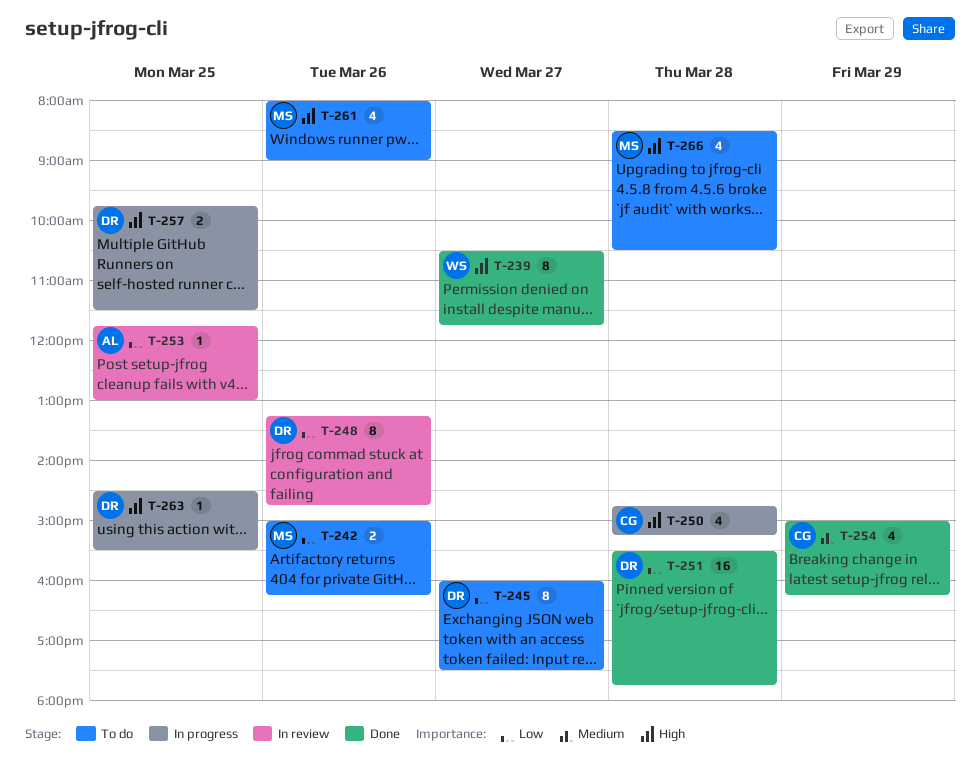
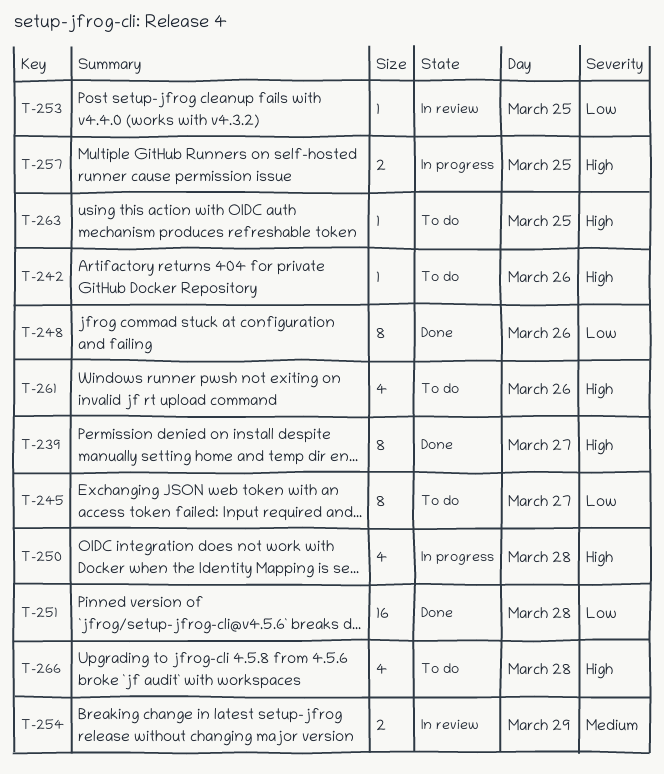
T-242, priority: Low -> High
T-242, estimate: 2 -> 1
T-248, status: In review -> Done
T-254, status: Done -> In review
T-254, estimate: 4 -> 2
T-263, status: In progress -> To do

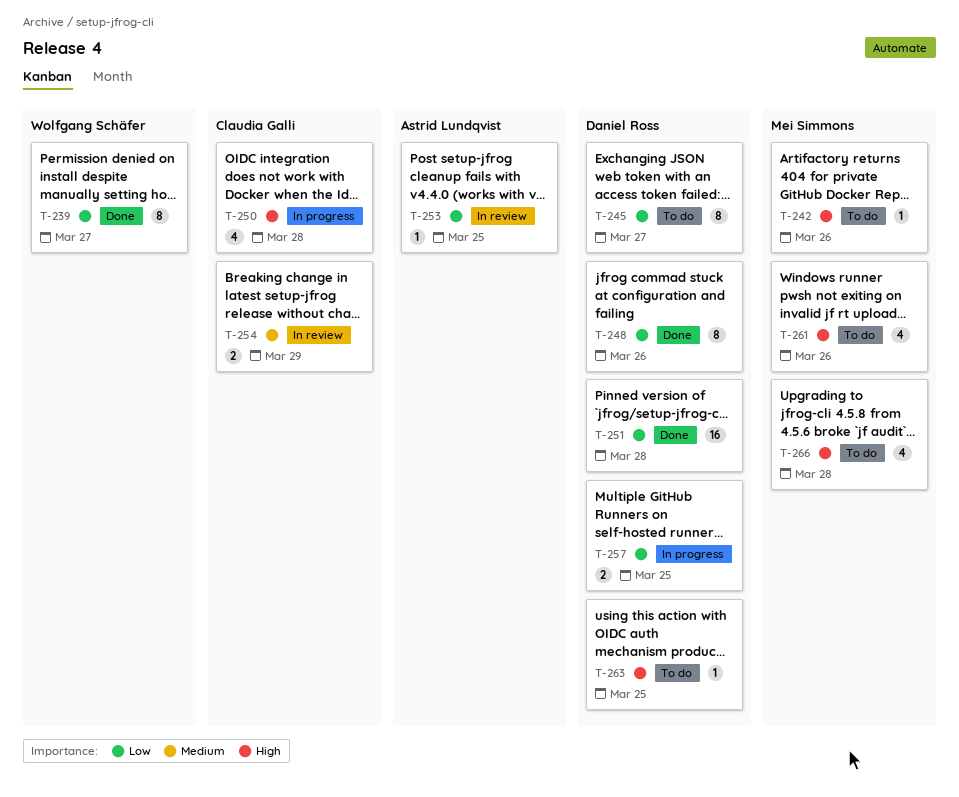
T-239, priority: High -> Low
T-257, priority: High -> Low

